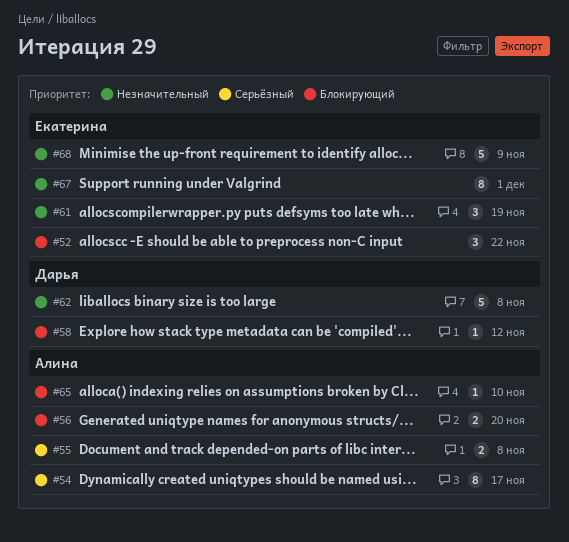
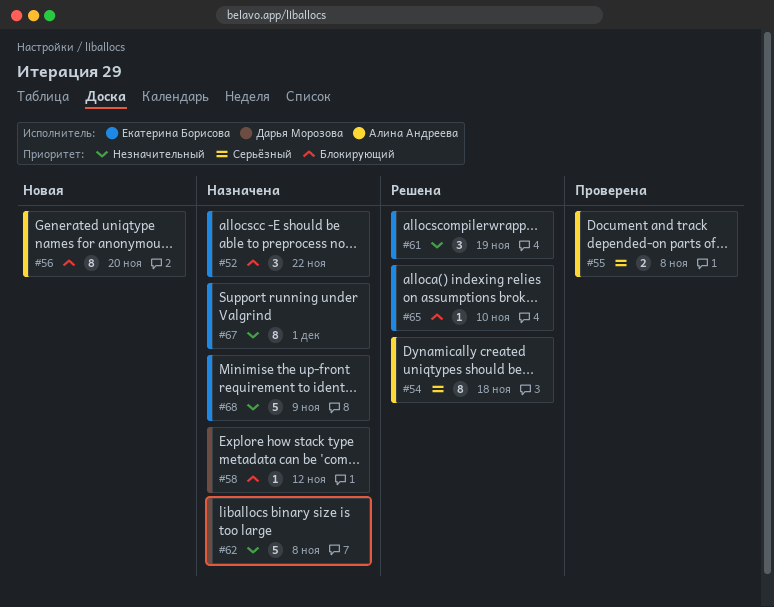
#54, due: Nov 17 -> Nov 18
#56, estimate: 2 -> 8
#65, owner: Алина Андреева -> Екатерина Борисова

